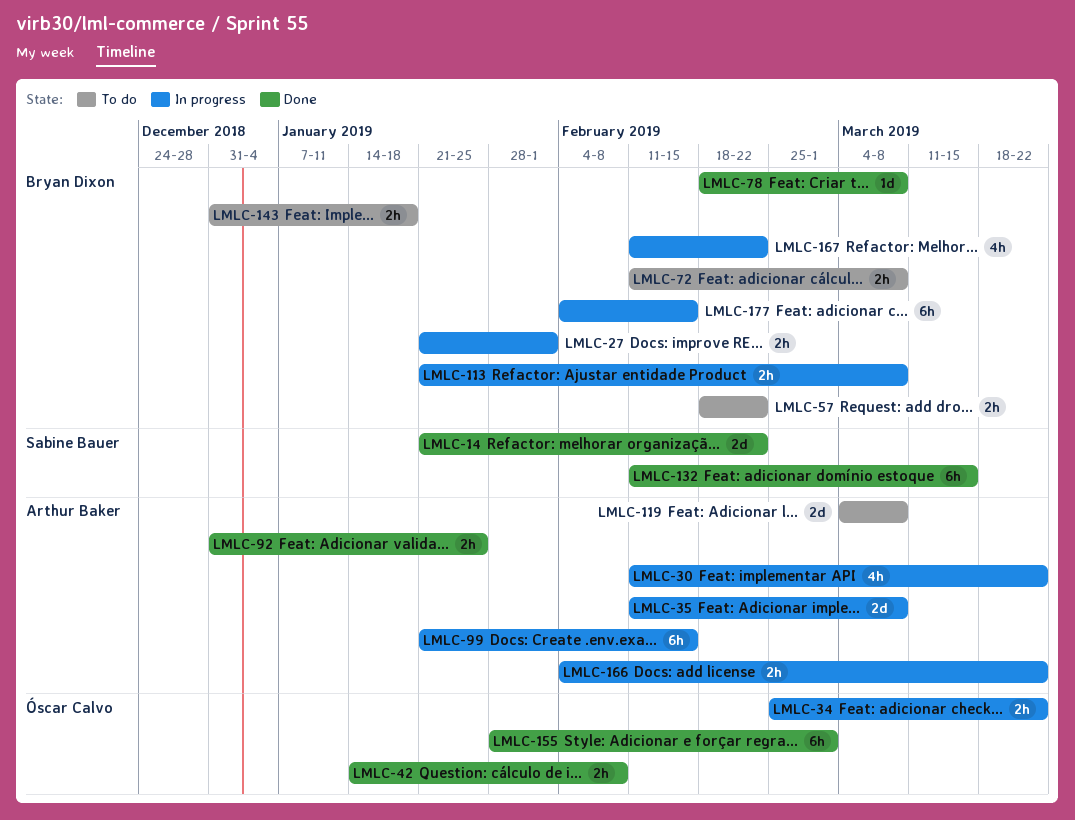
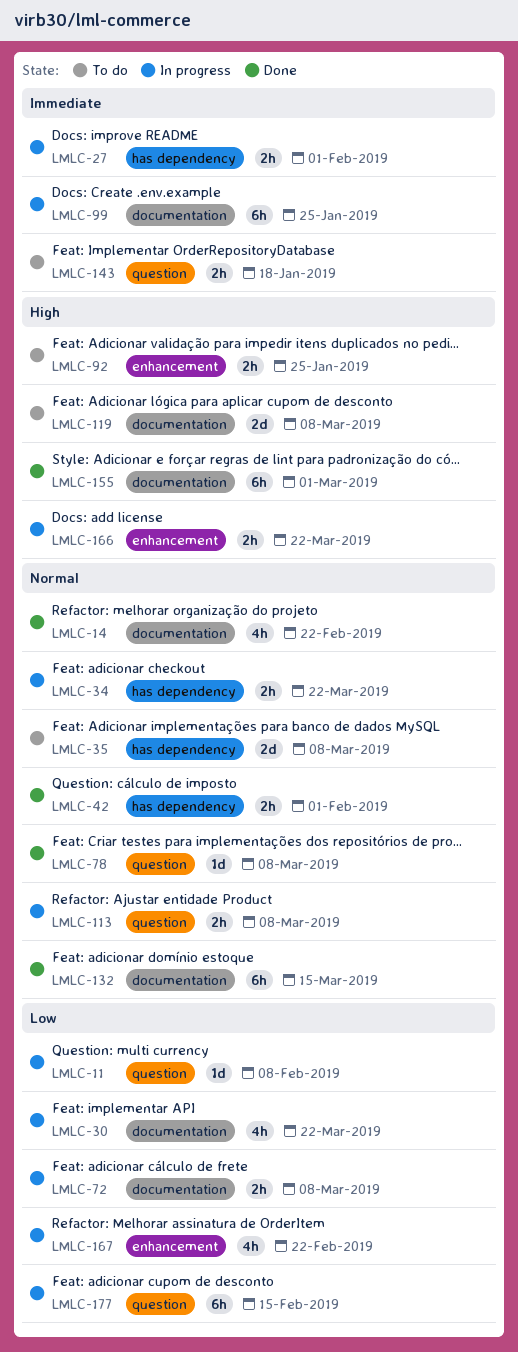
LMLC-11: none -> present
LMLC-14, estimate: 2d -> 4h
LMLC-35, status: In progress -> To do
LMLC-42, due: Feb 8 -> Feb 1
LMLC-57: present -> none
LMLC-72, status: To do -> In progress
LMLC-92, status: Done -> To do
LMLC-99, due: Feb 15 -> Jan 25

